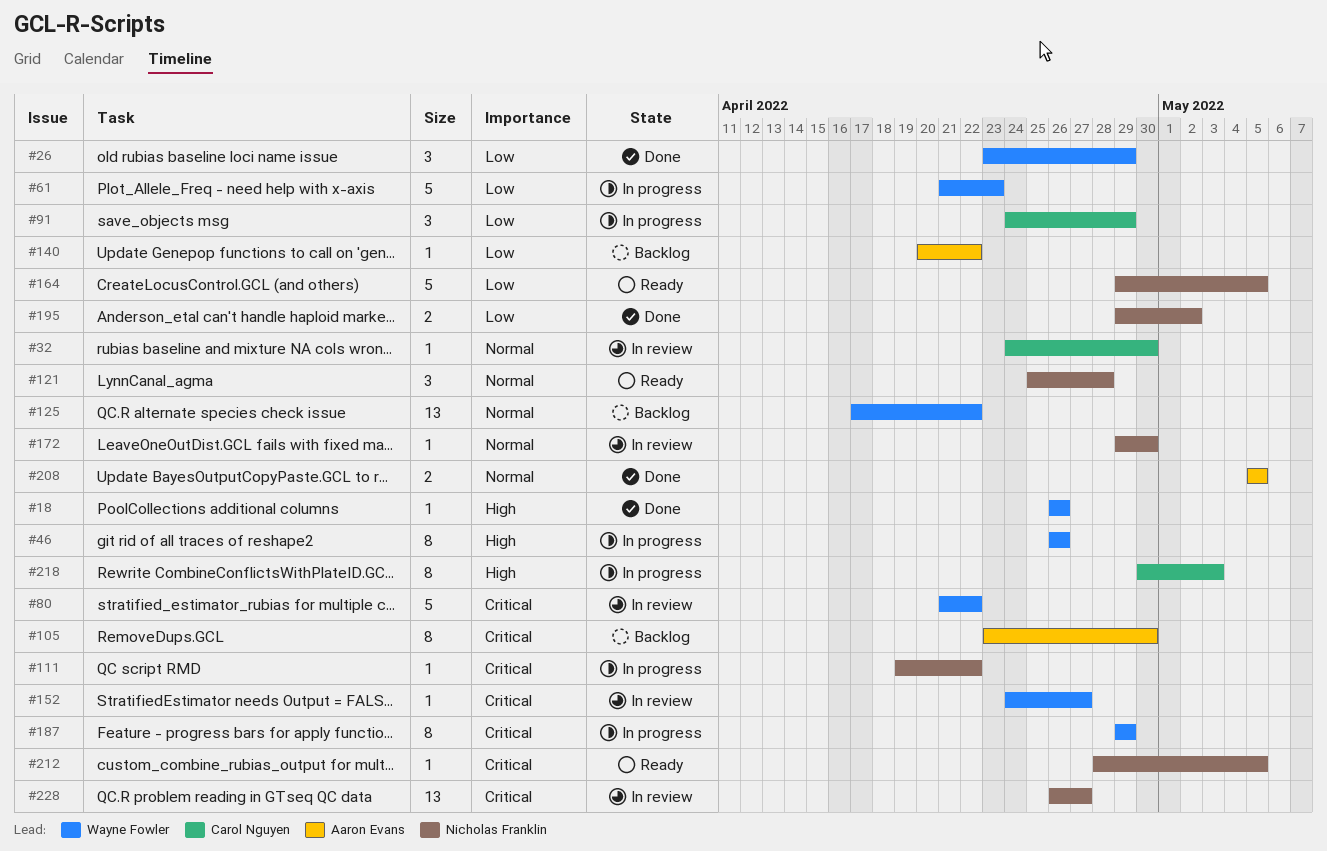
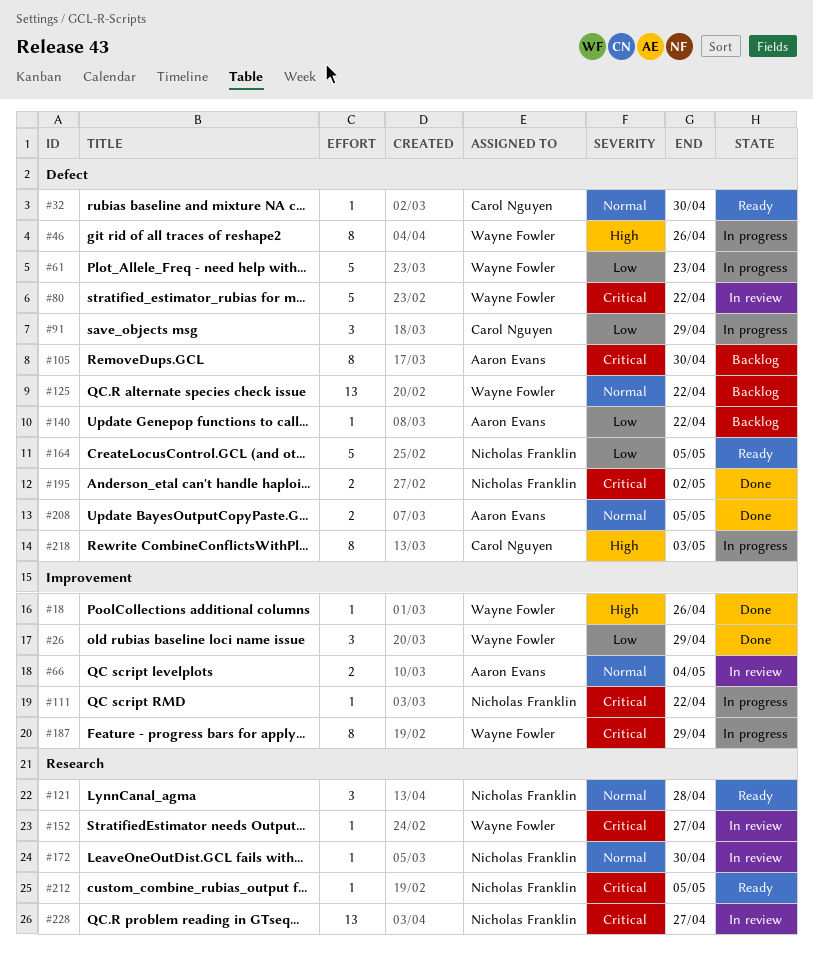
#32, status: In review -> Ready
#66: none -> present
#195, priority: Low -> Critical

